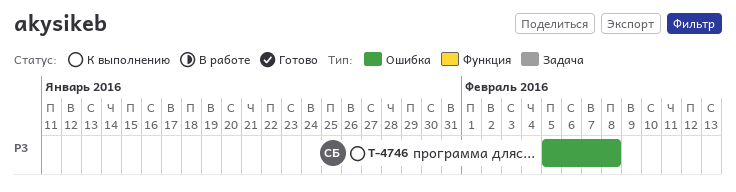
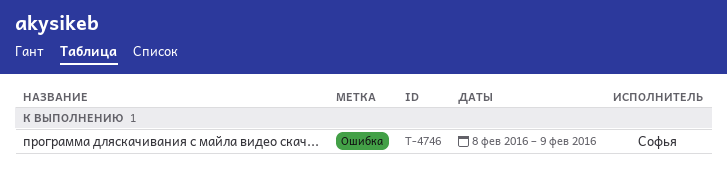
T-4746, start: Feb 5 -> Feb 8
T-4746, due: Feb 8 -> Feb 9

